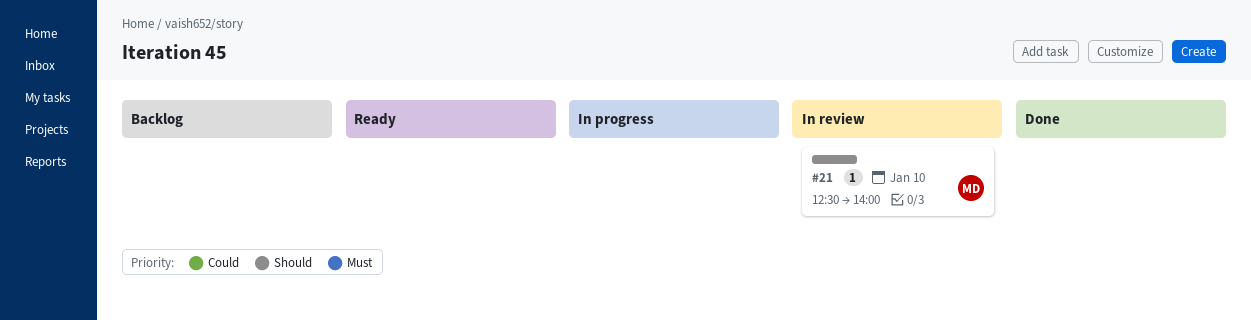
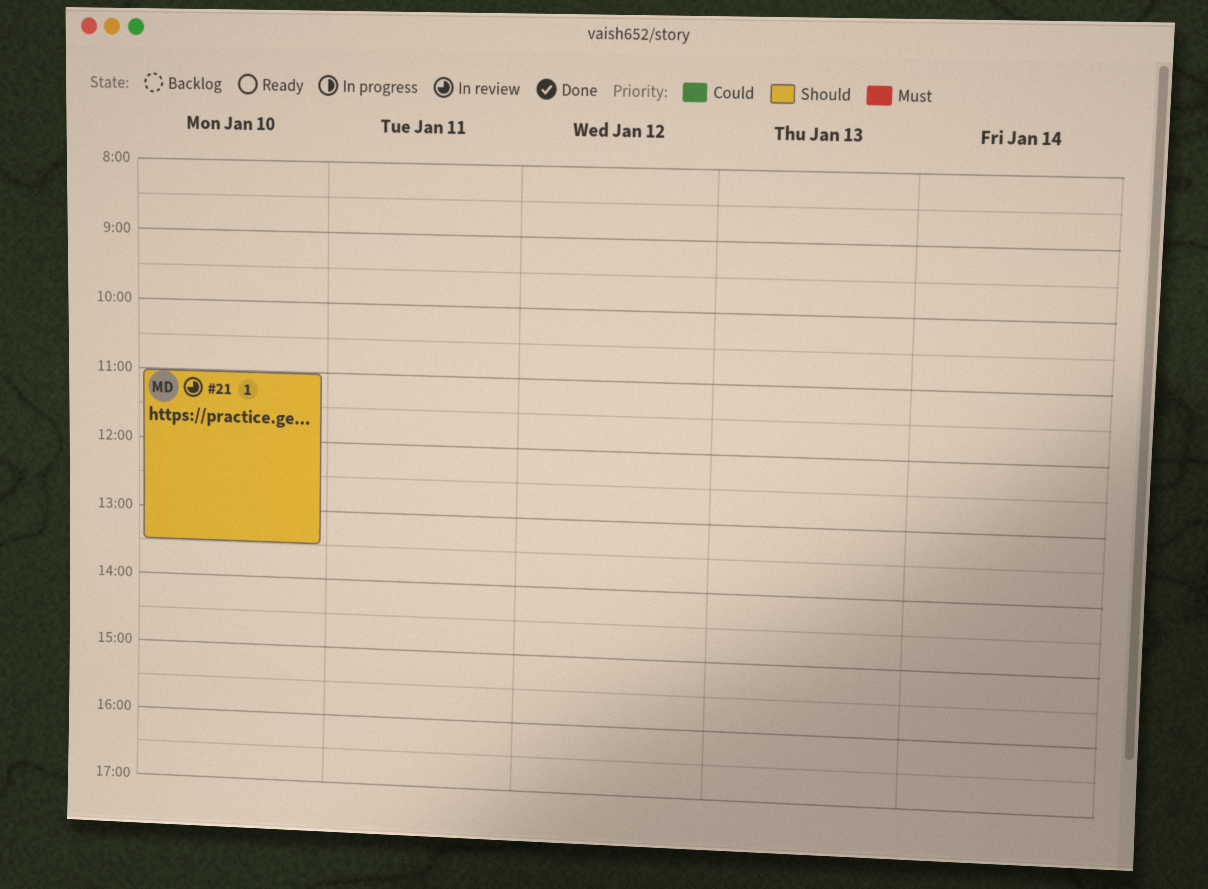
#21, begins: 12:30 -> 11:00
#21, ends: 14:00 -> 13:30

